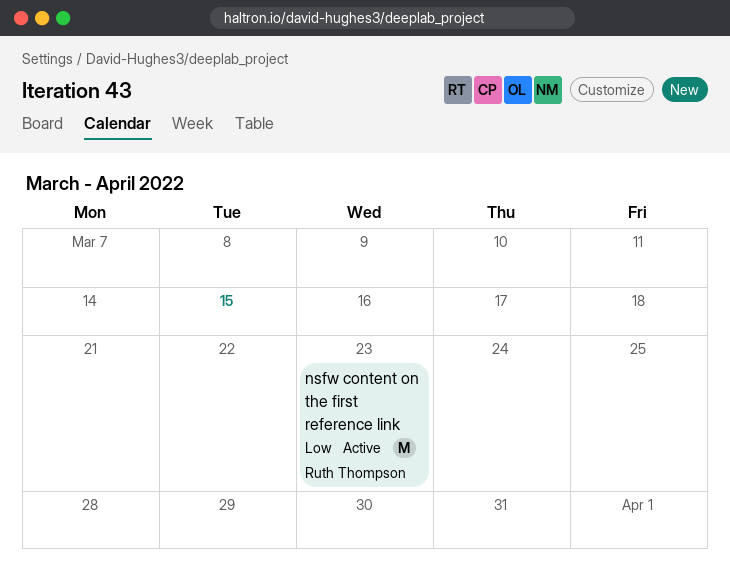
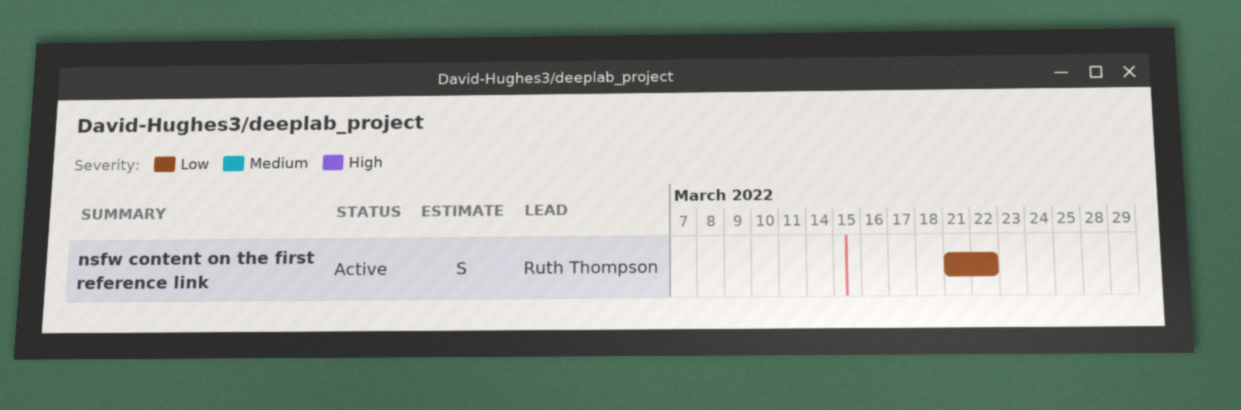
nsfw content on the first reference link, estimate: M -> S
nsfw content on the first reference link, due: Mar 23 -> Mar 22

